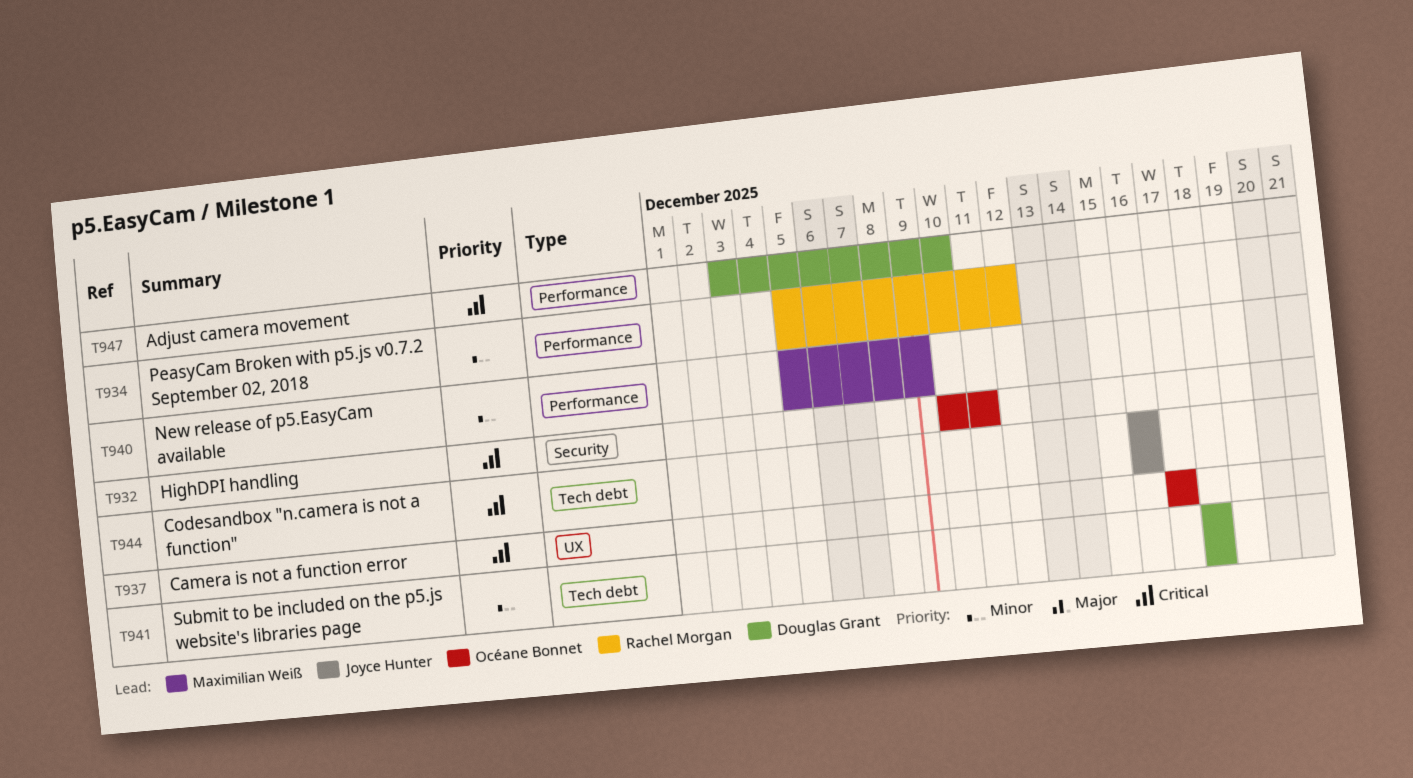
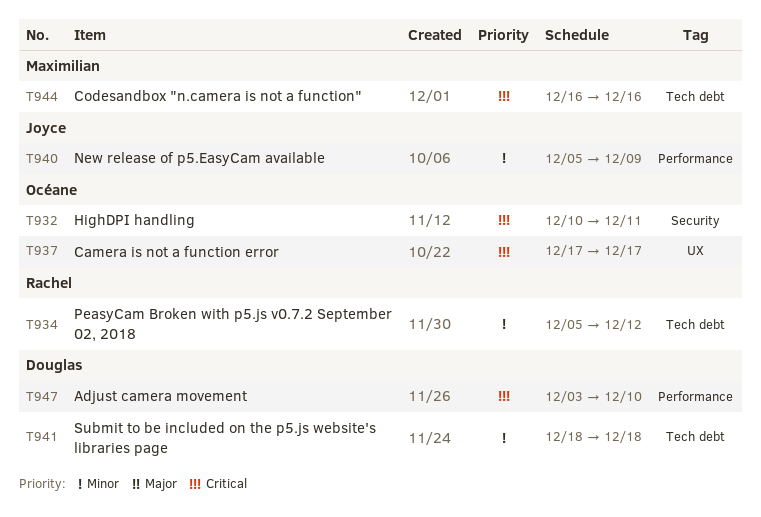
T934, label: Performance -> Tech debt
T940, owner: Maximilian Weiß -> Joyce Hunter
T944, owner: Joyce Hunter -> Maximilian Weiß

